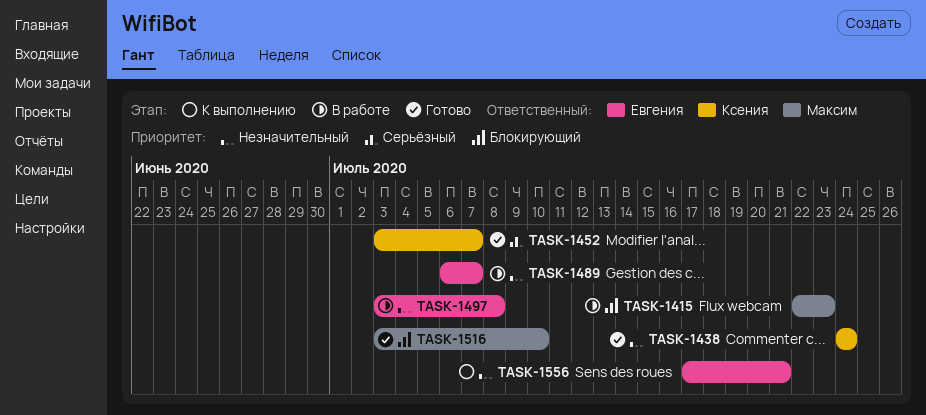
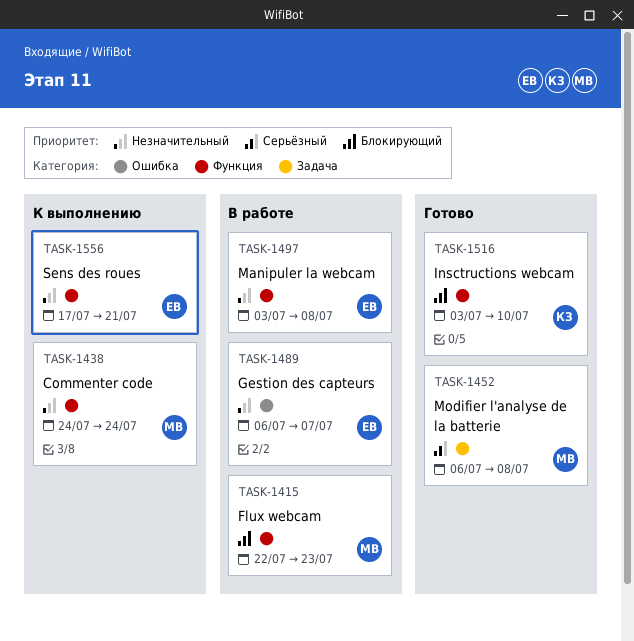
TASK-1438, status: Готово -> К выполнению
TASK-1438, owner: Ксения -> Максим
TASK-1452, owner: Ксения -> Максим
TASK-1452, start: Jul 3 -> Jul 6
TASK-1452, due: Jul 7 -> Jul 8
TASK-1516, owner: Максим -> Ксения

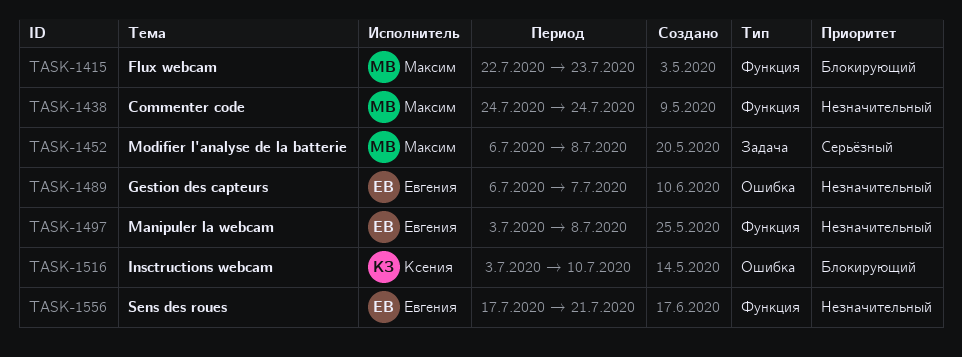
TASK-1516, label: Функция -> Ошибка

